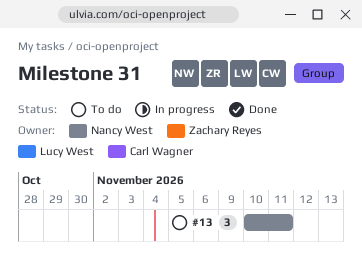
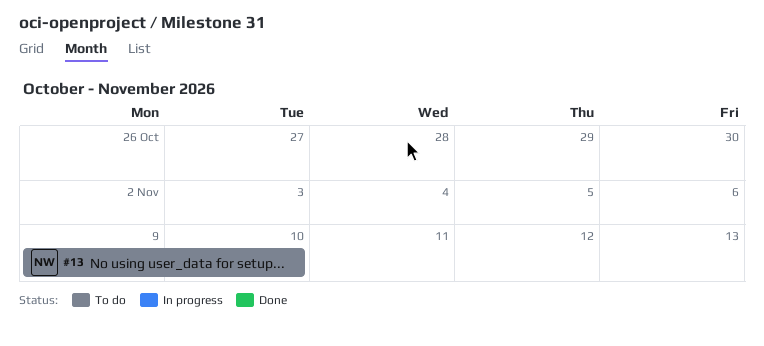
#13, start: Nov 10 -> Nov 9
#13, due: Nov 11 -> Nov 10

